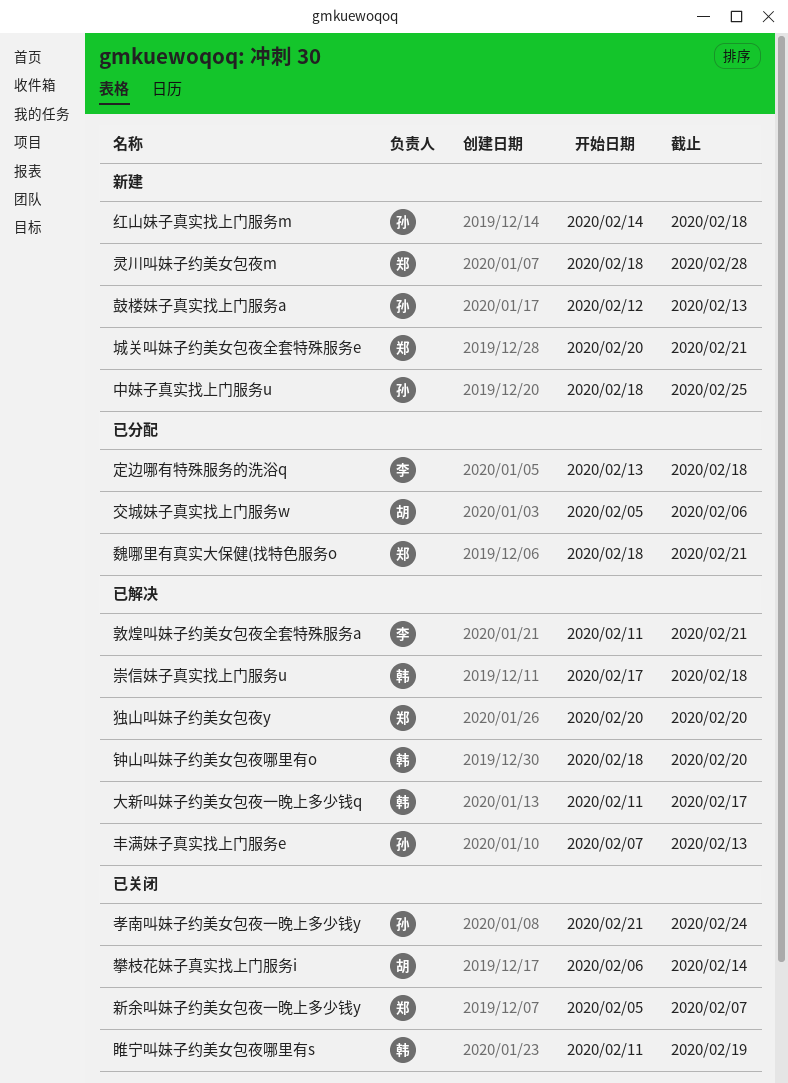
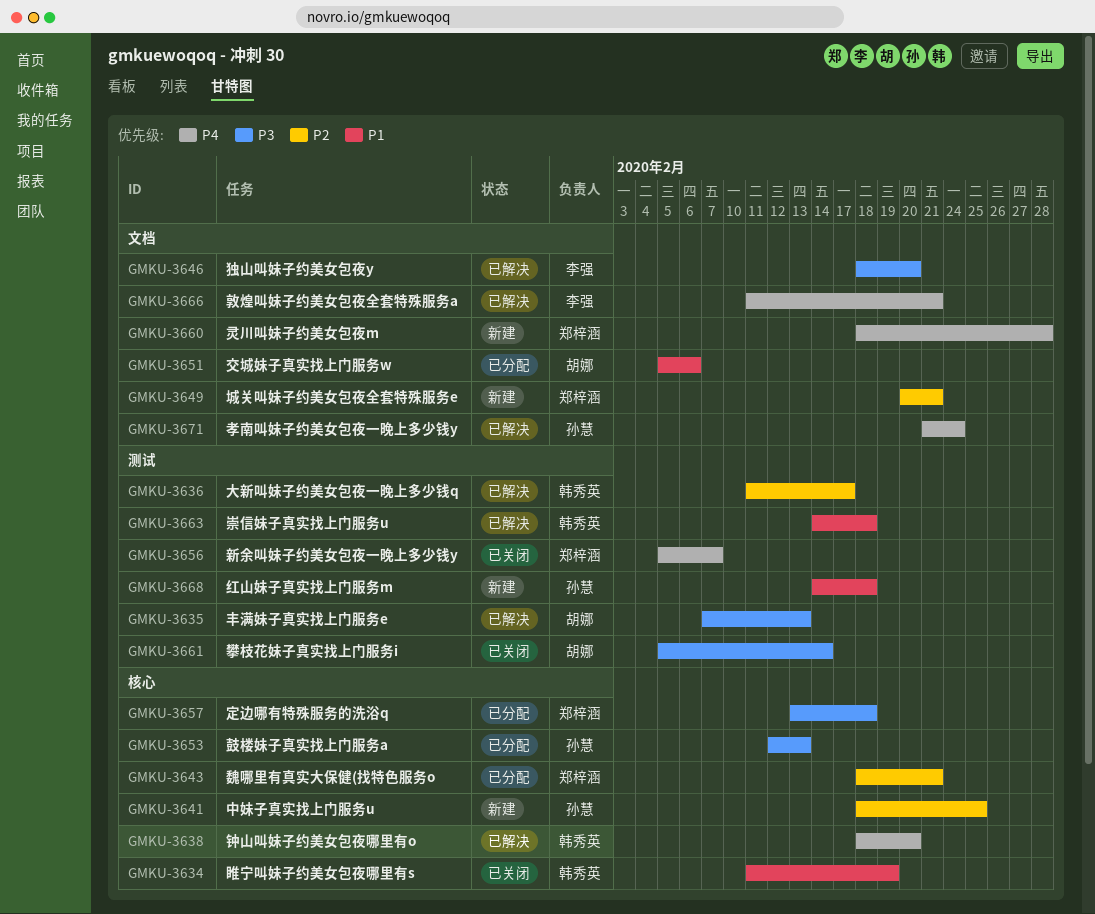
丰满妹子真实找上门服务e, owner: 孙慧 -> 胡娜
孝南叫妹子约美女包夜一晚上多少钱y, status: 已关闭 -> 已解决
定边哪有特殊服务的洗浴q, owner: 李强 -> 郑梓涵
崇信妹子真实找上门服务u, start: Feb 17 -> Feb 14
攀枝花妹子真实找上门服务i, start: Feb 6 -> Feb 5
独山叫妹子约美女包夜y, owner: 郑梓涵 -> 李强
独山叫妹子约美女包夜y, start: Feb 20 -> Feb 18
鼓楼妹子真实找上门服务a, status: 新建 -> 已分配

